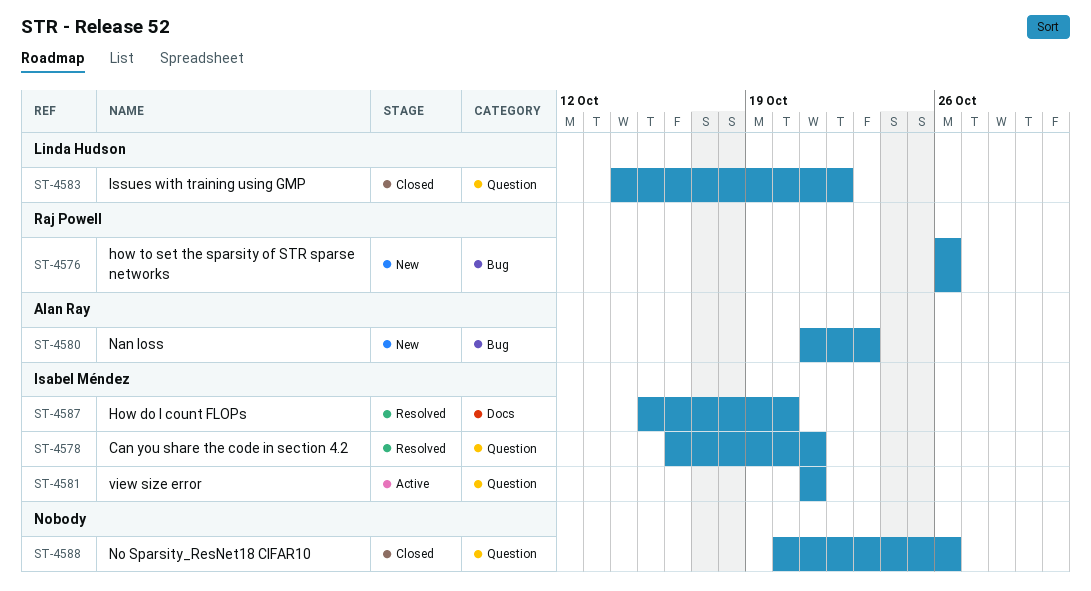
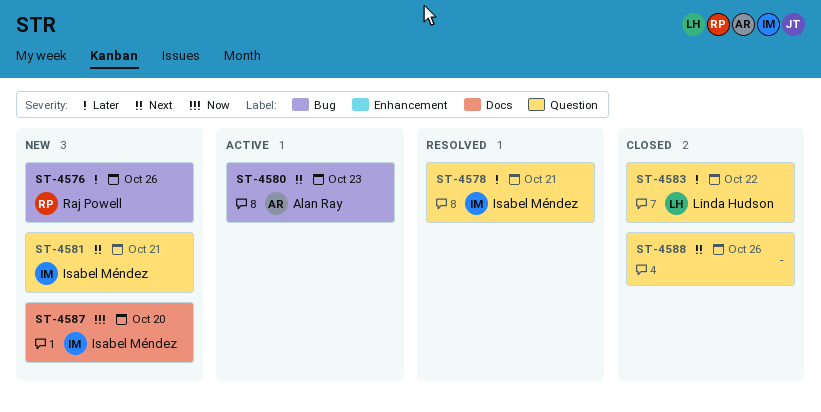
ST-4580, status: New -> Active
ST-4581, status: Active -> New
ST-4587, status: Resolved -> New

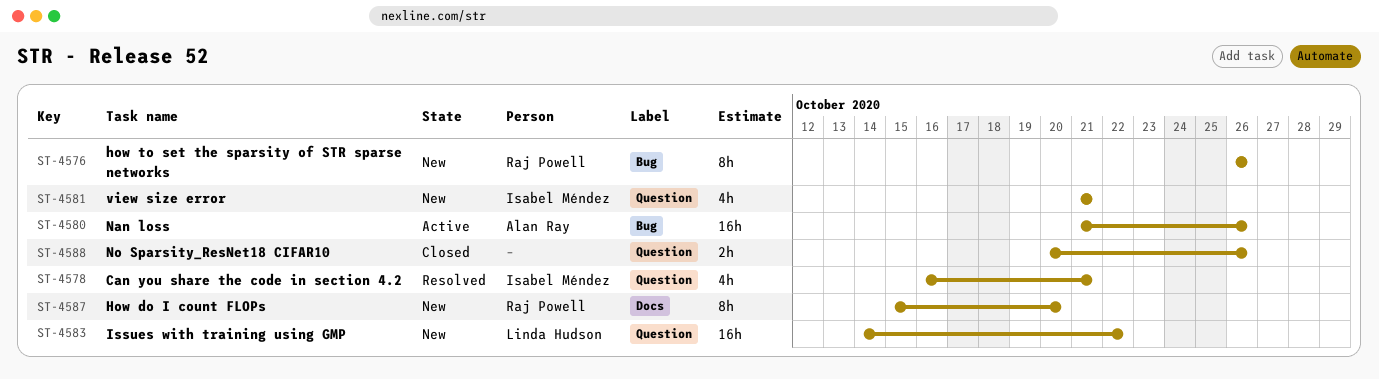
ST-4580, due: Oct 23 -> Oct 26
ST-4583, status: Closed -> New
ST-4587, owner: Isabel Méndez -> Raj Powell

